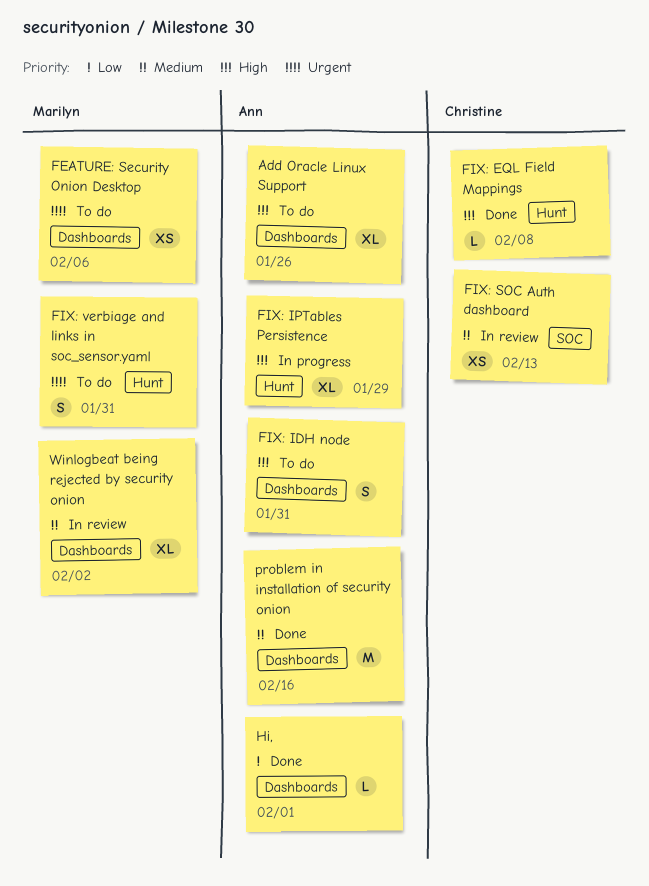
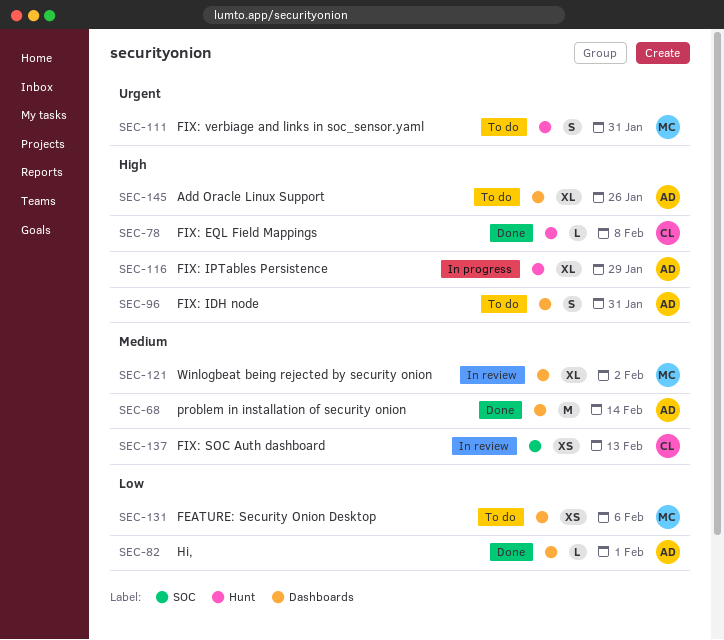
FEATURE: Security Onion Desktop, priority: Urgent -> Low
problem in installation of security onion, due: Feb 16 -> Feb 14

